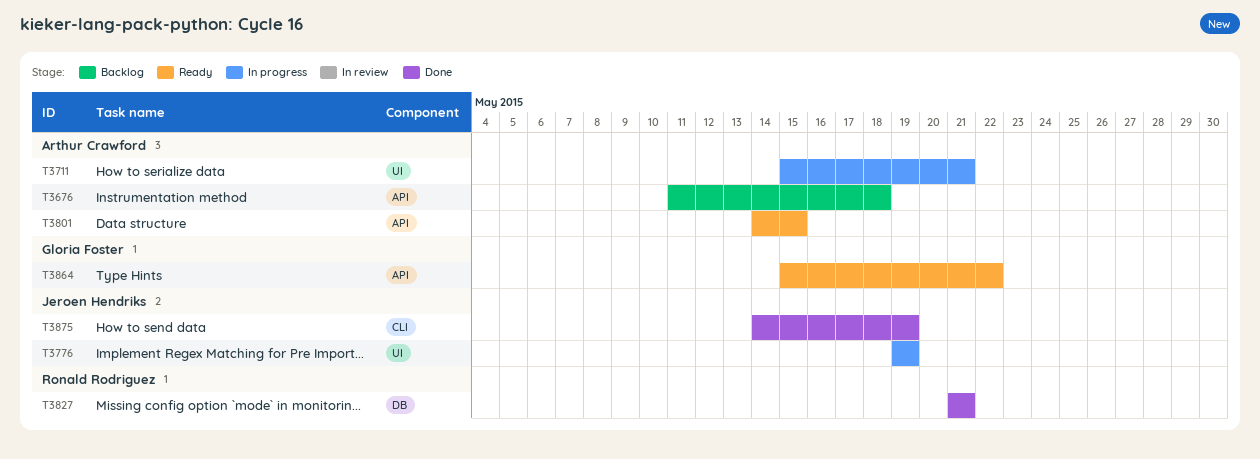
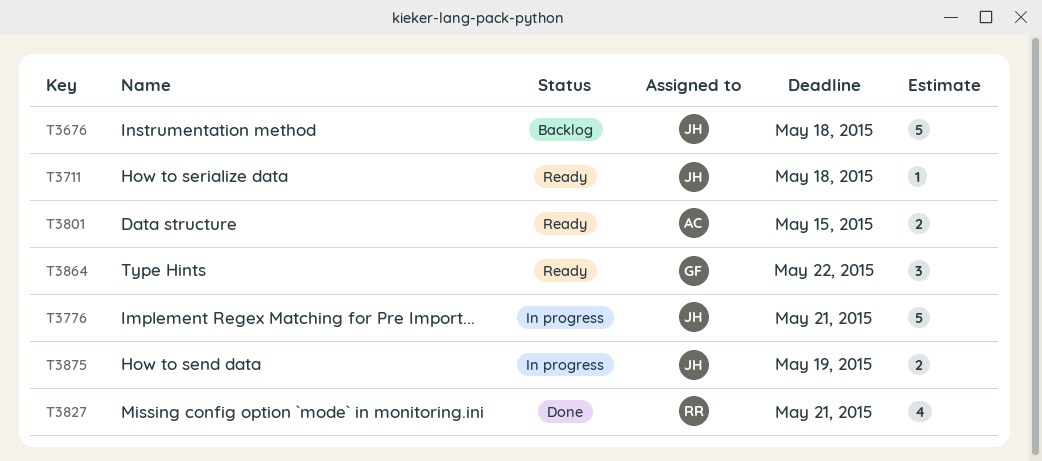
T3676, owner: Arthur Crawford -> Jeroen Hendriks
T3711, status: In progress -> Ready
T3711, owner: Arthur Crawford -> Jeroen Hendriks
T3711, due: May 21 -> May 18
T3776, due: May 19 -> May 21
T3875, status: Done -> In progress

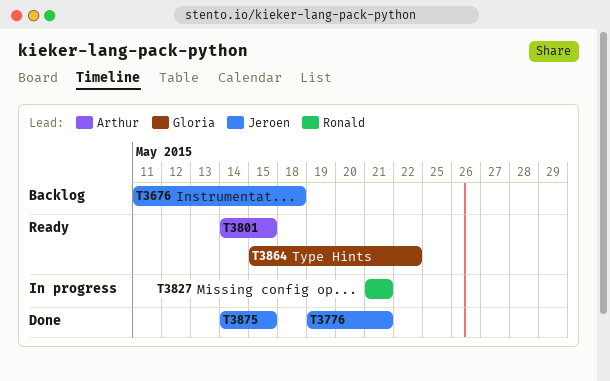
T3711: present -> none
T3776, status: In progress -> Done
T3827, status: Done -> In progress
T3875, status: In progress -> Done
T3875, due: May 19 -> May 15

